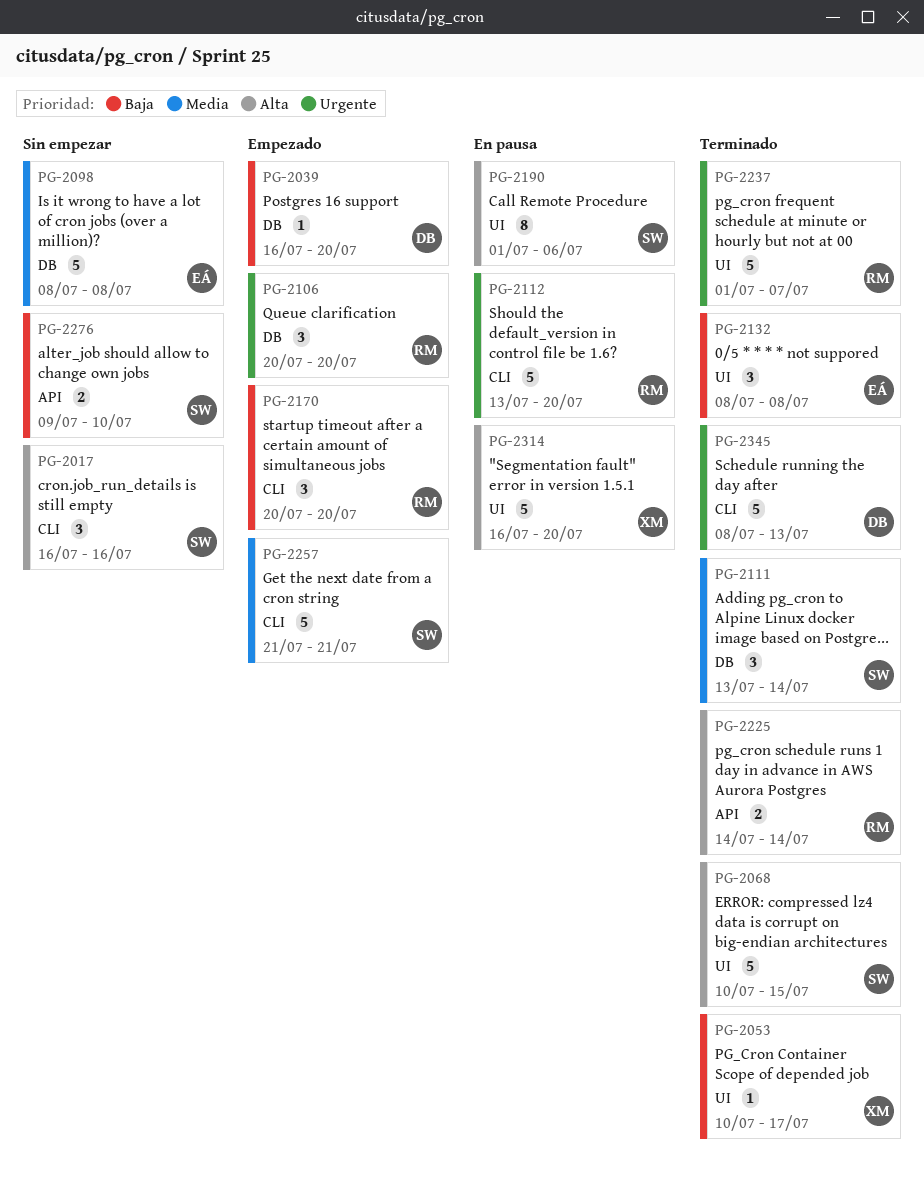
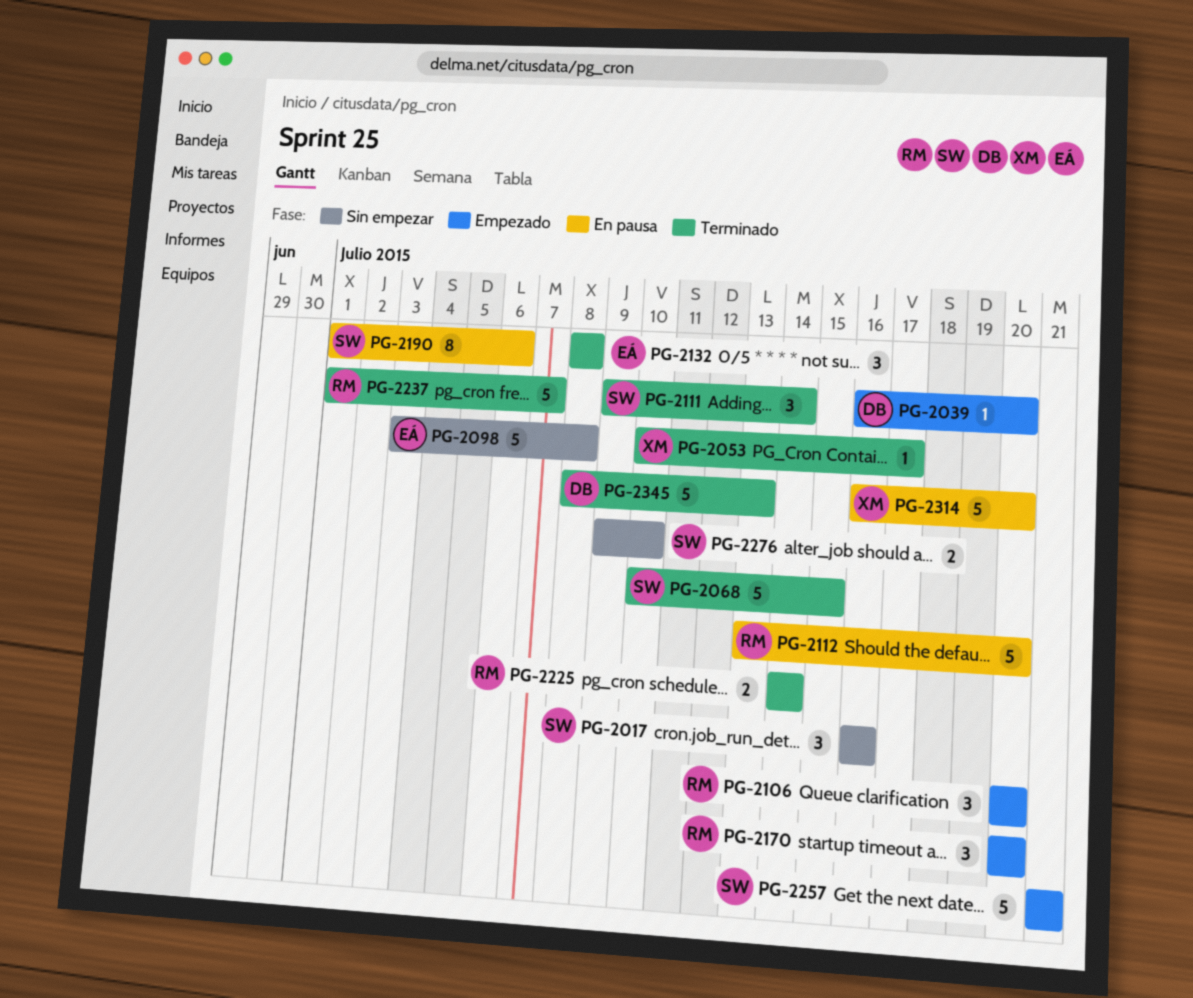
PG-2098, start: Jul 8 -> Jul 3
PG-2111, start: Jul 13 -> Jul 9

